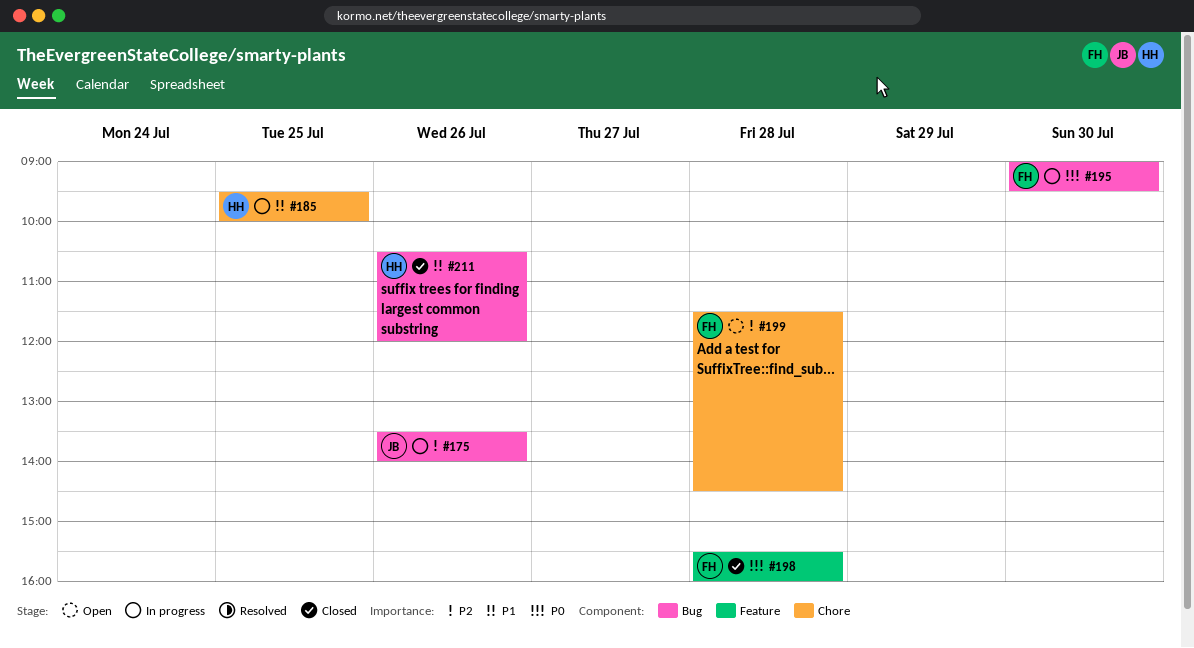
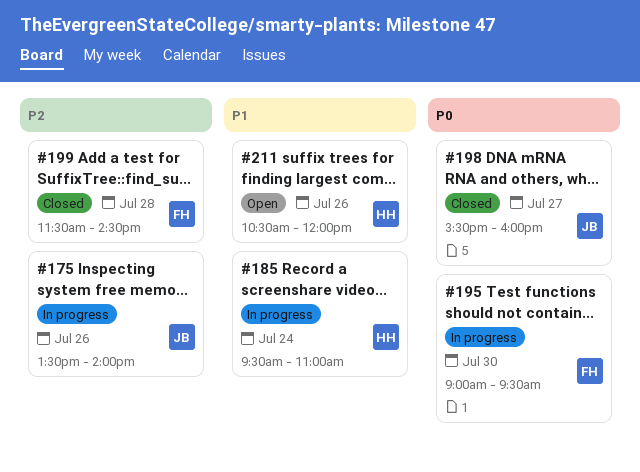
#185, day: Jul 25 -> Jul 24
#185, ends: 10:00 -> 11:00
#198, owner: FH -> JB
#198, day: Jul 28 -> Jul 27
#199, status: Open -> Closed
#211, status: Closed -> Open

